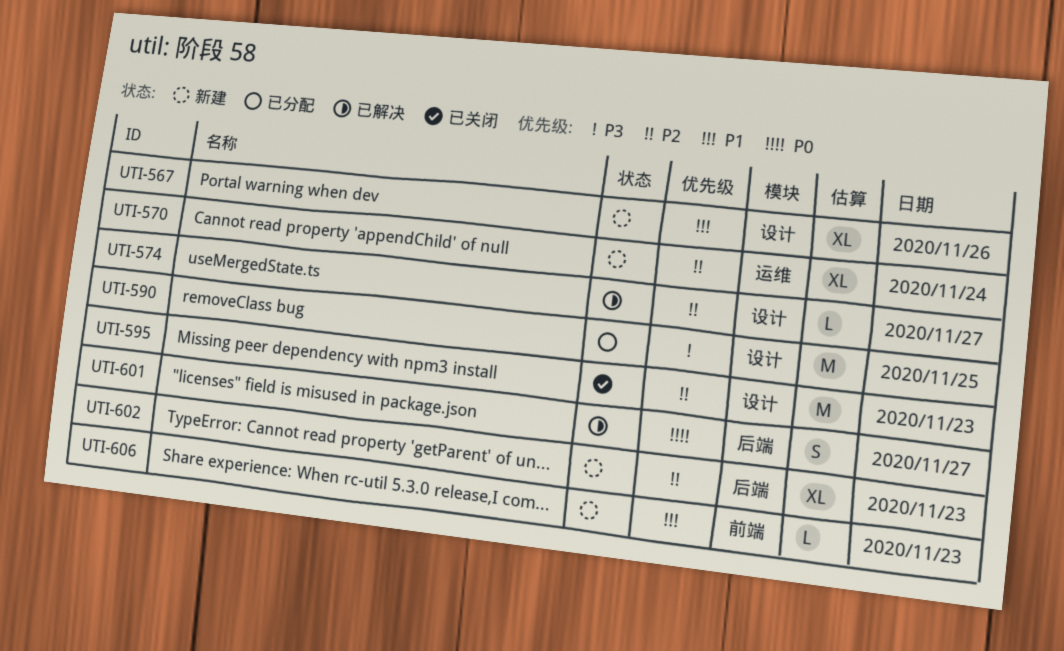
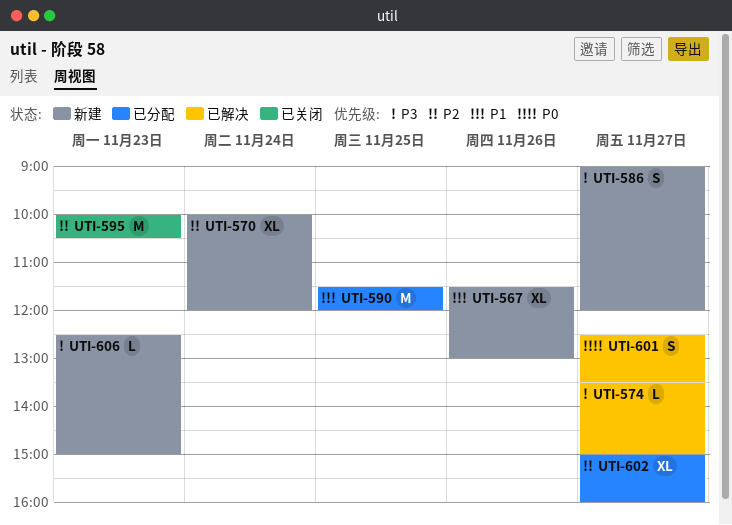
UTI-574, priority: P2 -> P3
UTI-586: none -> present
UTI-590, priority: P3 -> P1
UTI-602, status: 新建 -> 已分配
UTI-602, day: Nov 23 -> Nov 27
UTI-606, priority: P1 -> P3

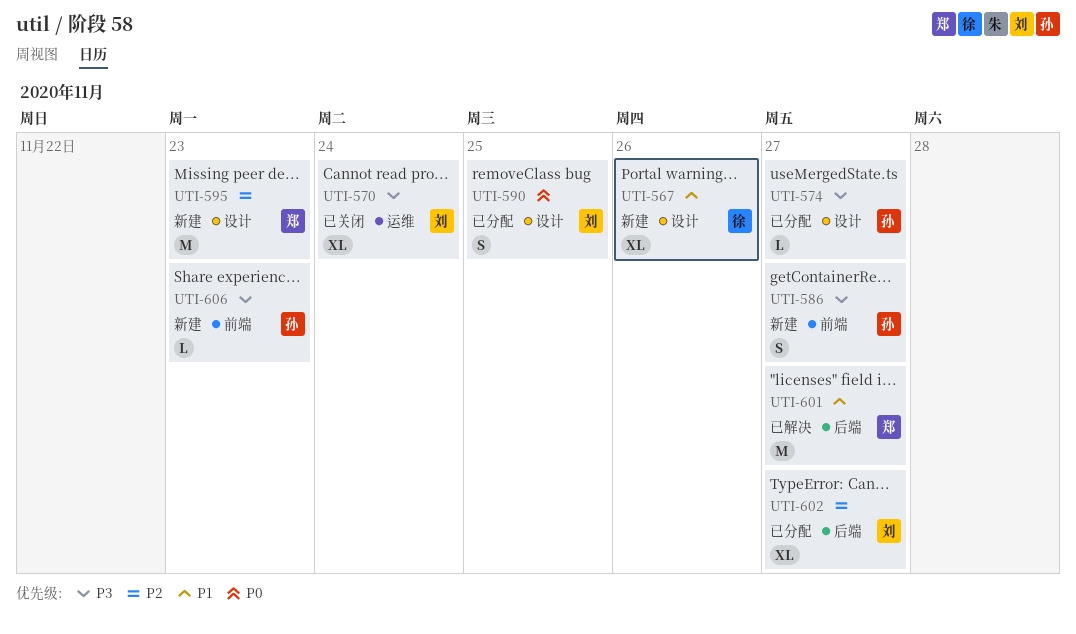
UTI-570, status: 新建 -> 已关闭
UTI-570, priority: P2 -> P3
UTI-574, status: 已解决 -> 已分配
UTI-590, priority: P1 -> P0
UTI-590, estimate: M -> S
UTI-595, status: 已关闭 -> 新建
UTI-601, priority: P0 -> P1
UTI-601, estimate: S -> M

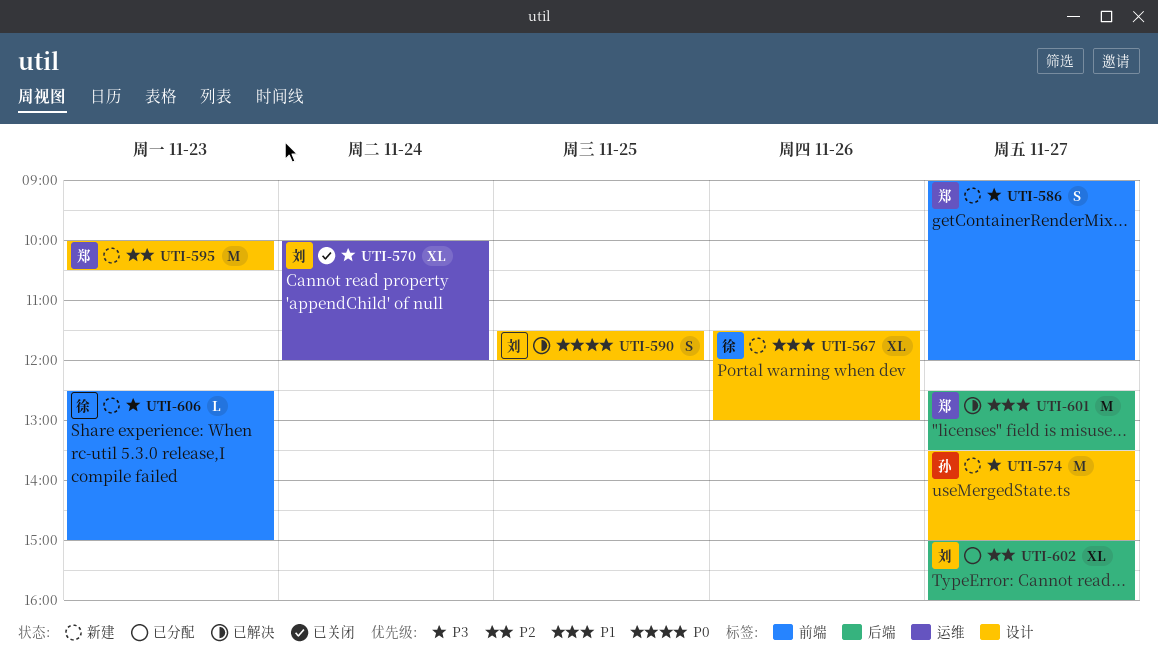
UTI-574, status: 已分配 -> 新建
UTI-574, estimate: L -> M
UTI-586, owner: 孙 -> 郑
UTI-590, status: 已分配 -> 已解决
UTI-606, owner: 孙 -> 徐

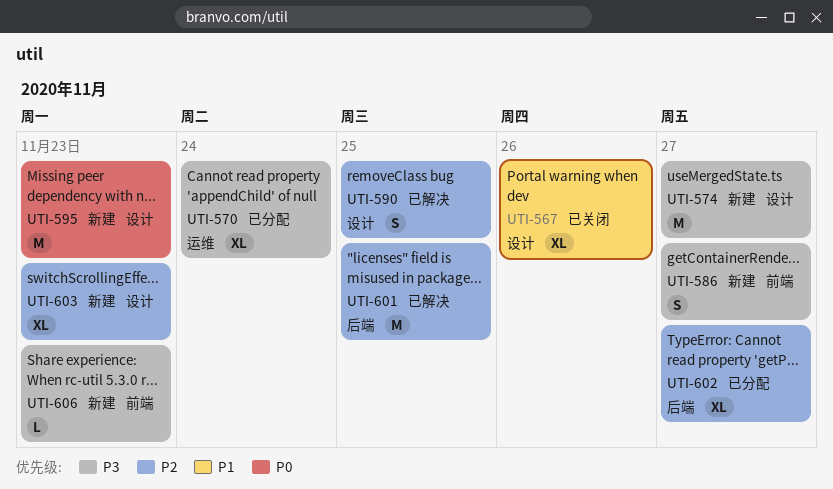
UTI-567, status: 新建 -> 已关闭
UTI-570, status: 已关闭 -> 已分配
UTI-590, priority: P0 -> P2
UTI-595, priority: P2 -> P0
UTI-601, priority: P1 -> P2
UTI-601, day: Nov 27 -> Nov 25
UTI-603: none -> present

